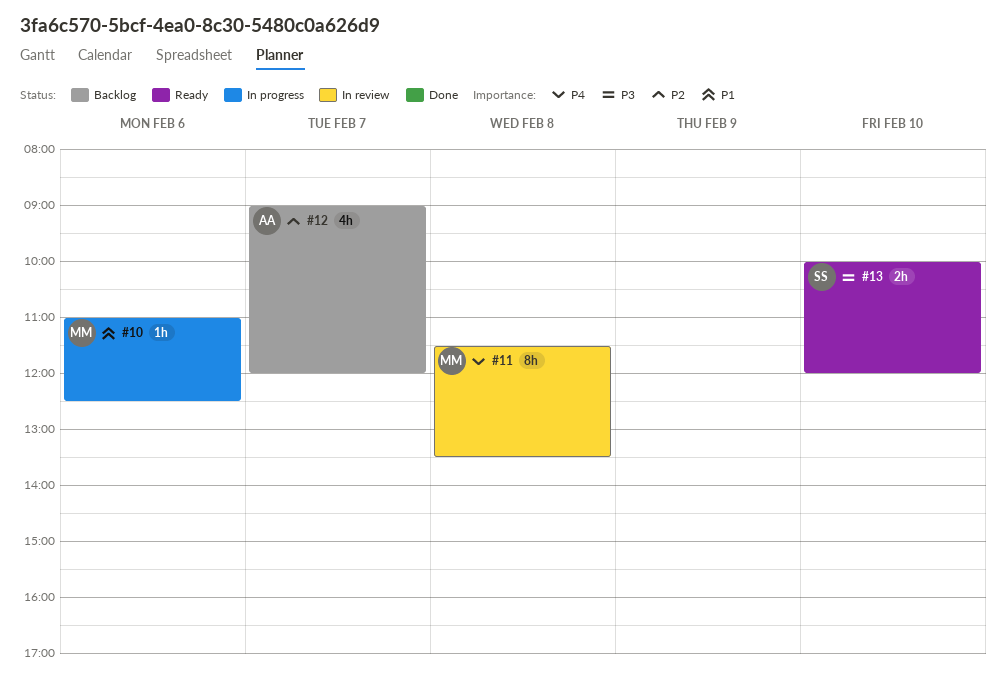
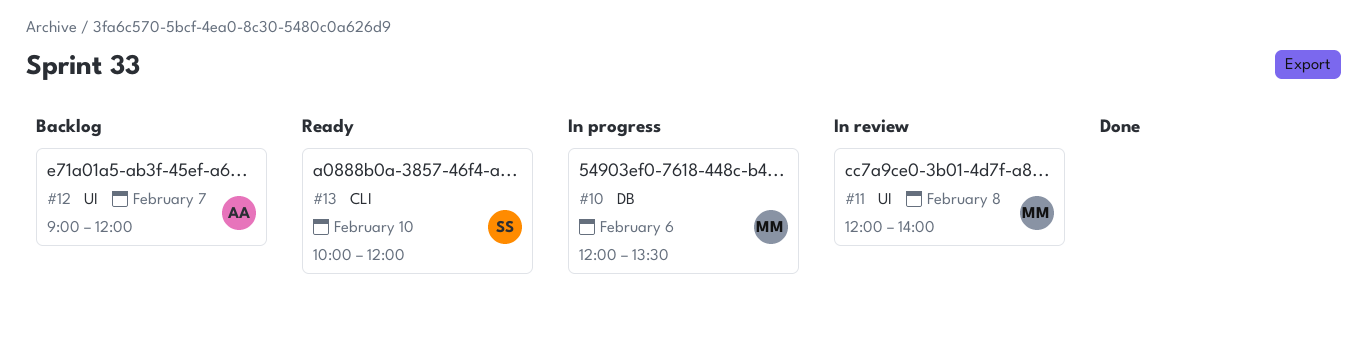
#10, begins: 11:00 -> 12:00
#10, ends: 12:30 -> 13:30
#11, begins: 11:30 -> 12:00
#11, ends: 13:30 -> 14:00

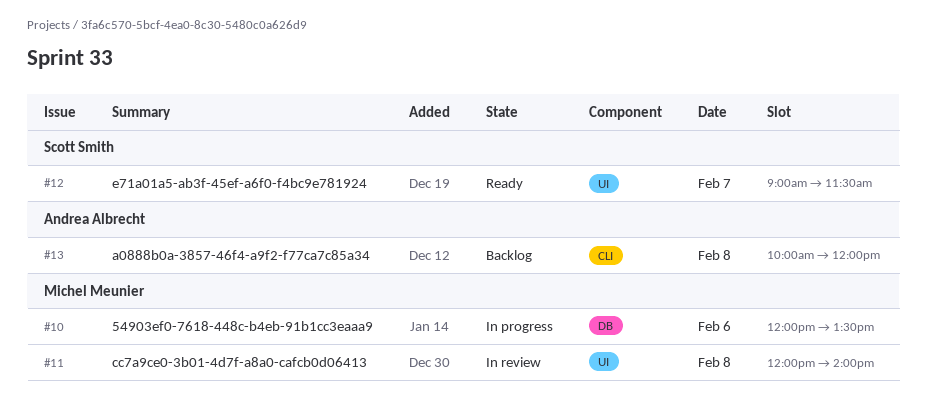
#12, status: Backlog -> Ready
#12, owner: Andrea Albrecht -> Scott Smith
#12, ends: 12:00 -> 11:30
#13, status: Ready -> Backlog
#13, owner: Scott Smith -> Andrea Albrecht
#13, day: Feb 10 -> Feb 8

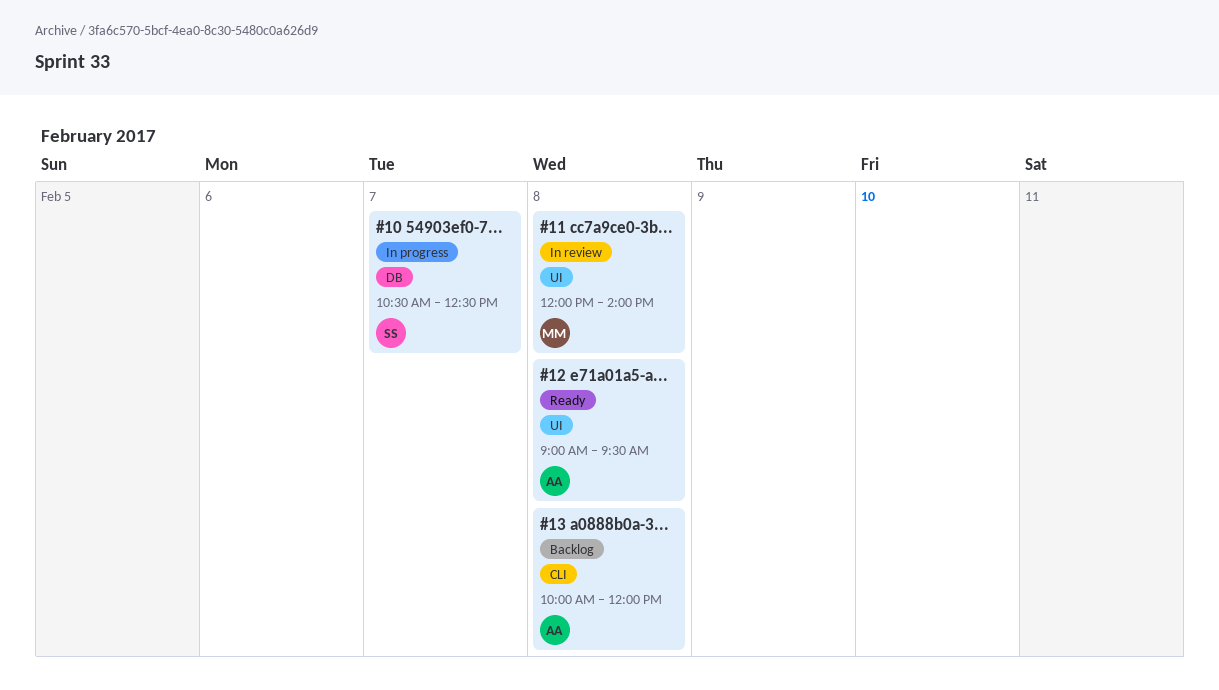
#10, owner: Michel Meunier -> Scott Smith
#10, day: Feb 6 -> Feb 7
#10, begins: 12:00 -> 10:30
#10, ends: 13:30 -> 12:30
#12, owner: Scott Smith -> Andrea Albrecht
#12, day: Feb 7 -> Feb 8
#12, ends: 11:30 -> 09:30

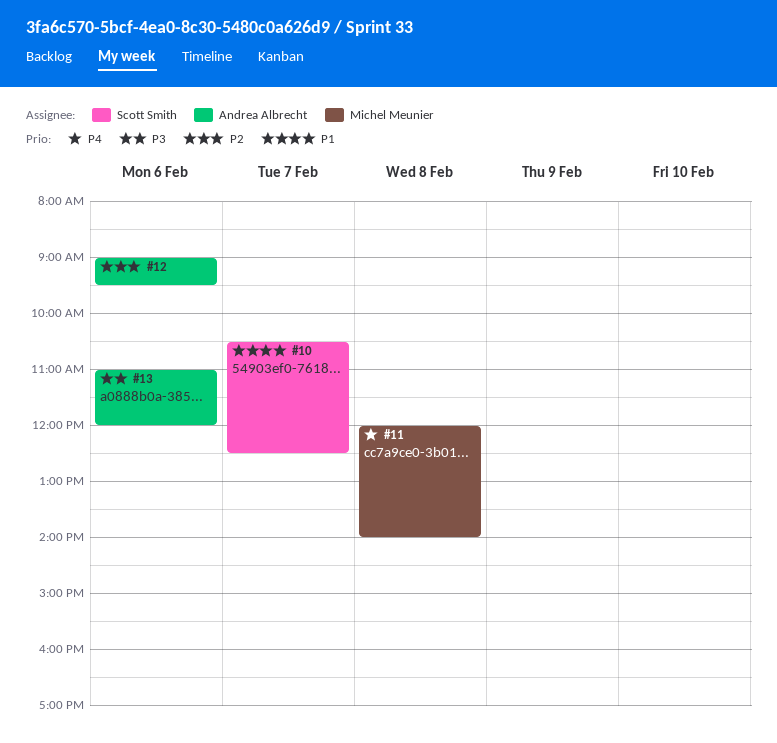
#12, day: Feb 8 -> Feb 6
#13, day: Feb 8 -> Feb 6
#13, begins: 10:00 -> 11:00

